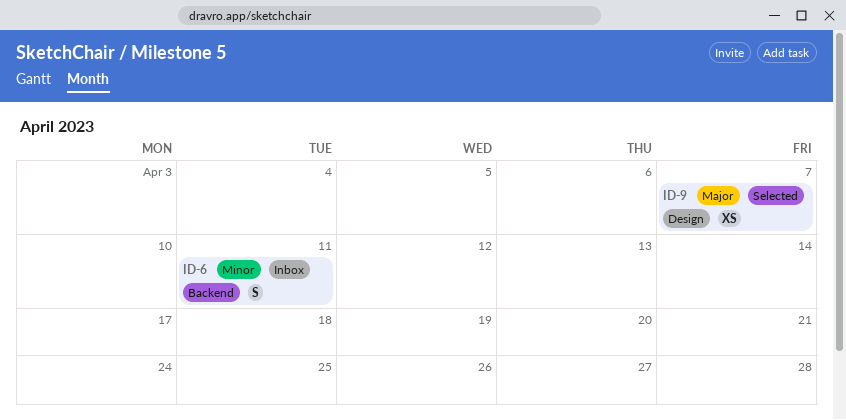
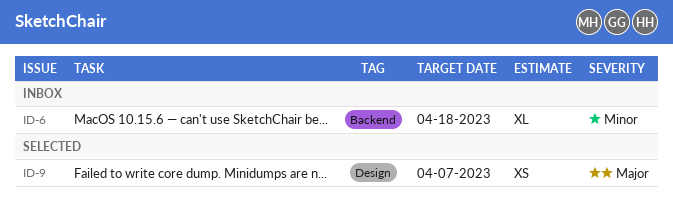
ID-6, estimate: S -> XL
ID-6, due: Apr 11 -> Apr 18

